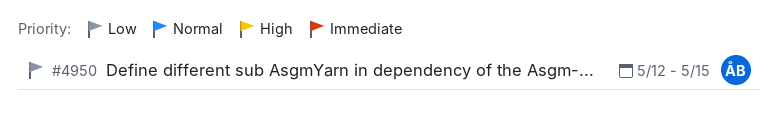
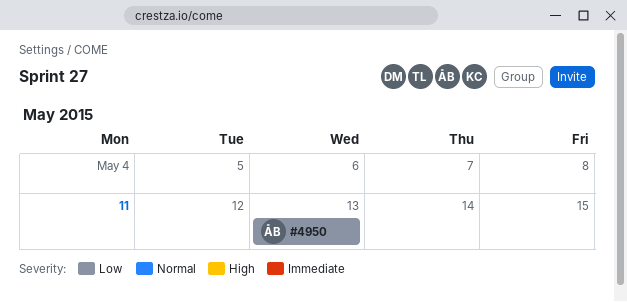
#4950, start: May 12 -> May 13
#4950, due: May 15 -> May 13

